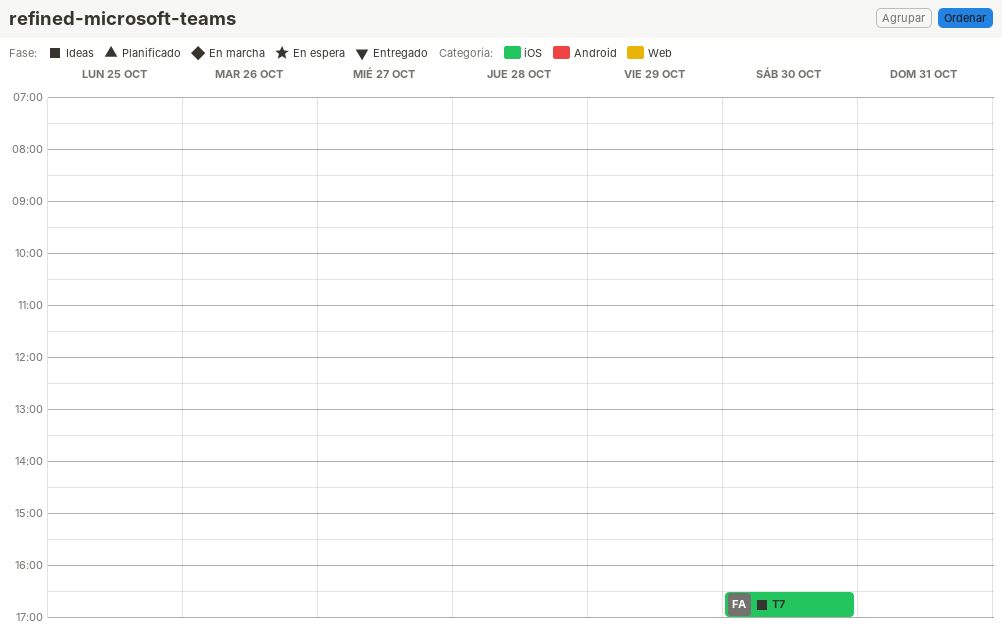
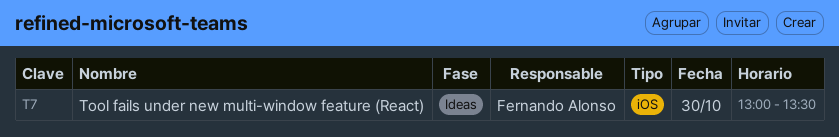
T7, begins: 16:30 -> 13:00
T7, ends: 17:00 -> 13:30

